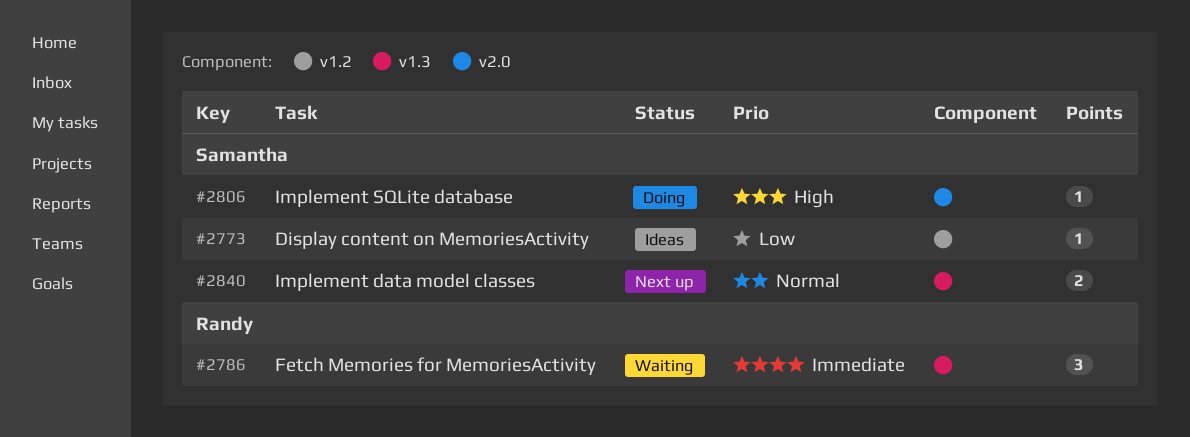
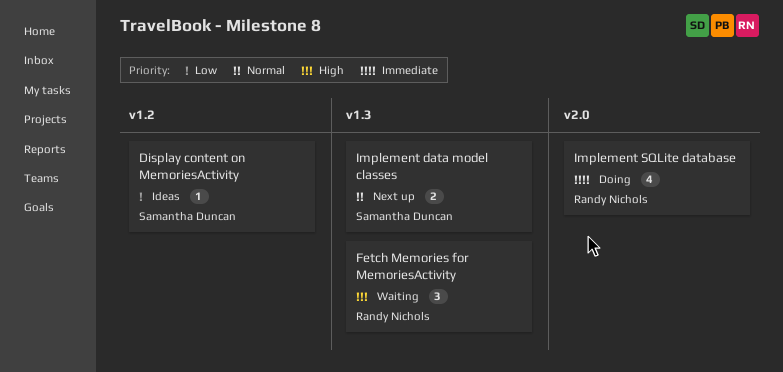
Fetch Memories for MemoriesActivity, priority: Immediate -> High
Implement SQLite database, owner: Samantha Duncan -> Randy Nichols
Implement SQLite database, priority: High -> Immediate
Implement SQLite database, estimate: 1 -> 4

